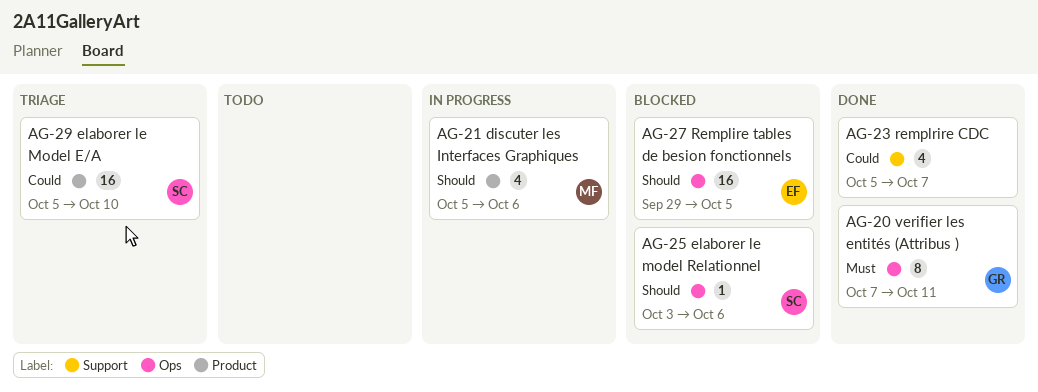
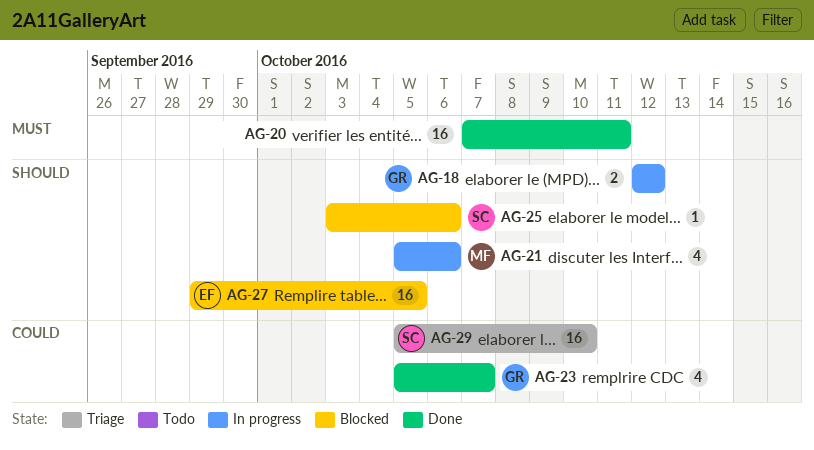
AG-18: none -> present
AG-20, owner: GR -> none
AG-20, estimate: 8 -> 16
AG-23, owner: none -> GR

